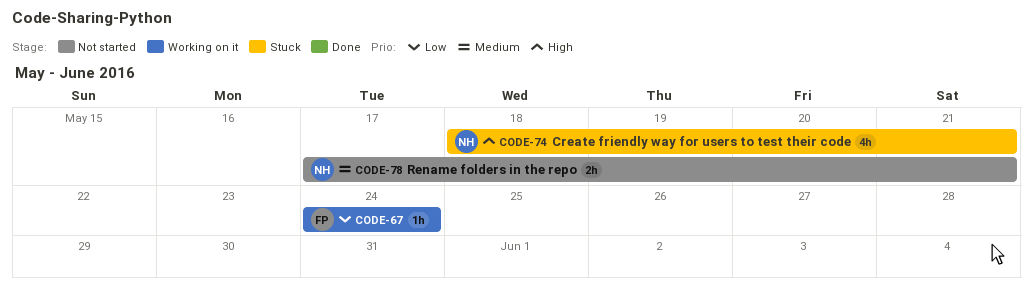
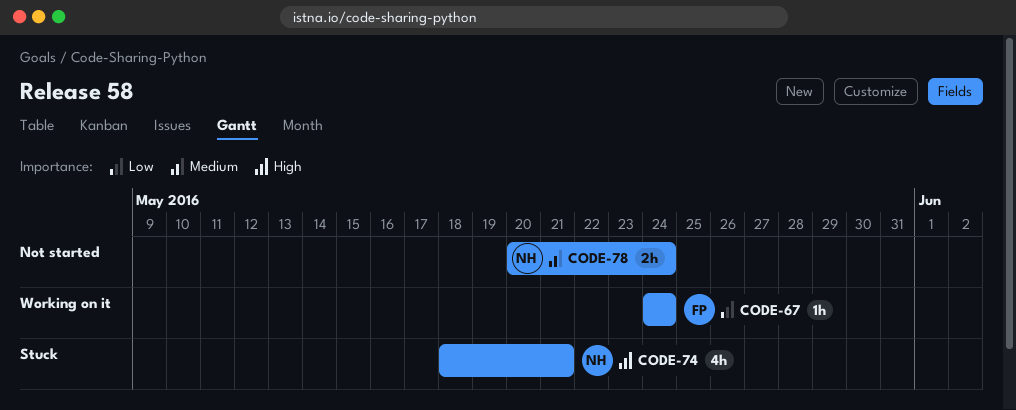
CODE-78, start: May 17 -> May 20
CODE-78, due: May 21 -> May 24

